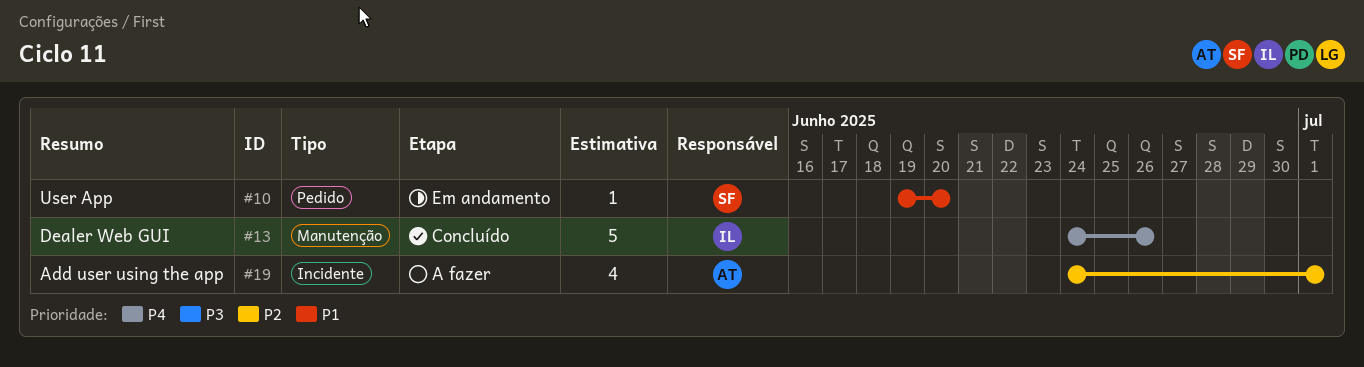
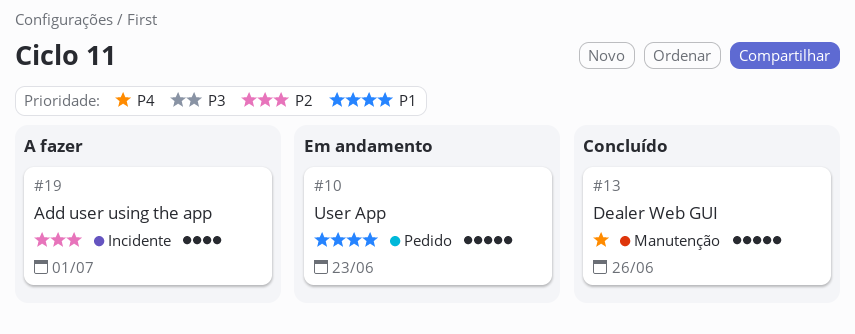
#10, estimate: 1 -> 5
#10, due: Jun 20 -> Jun 23

